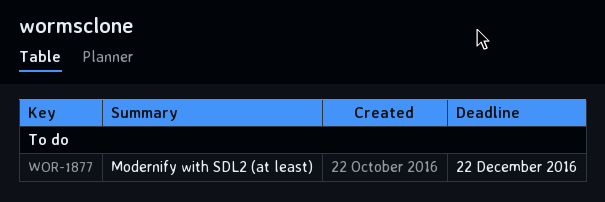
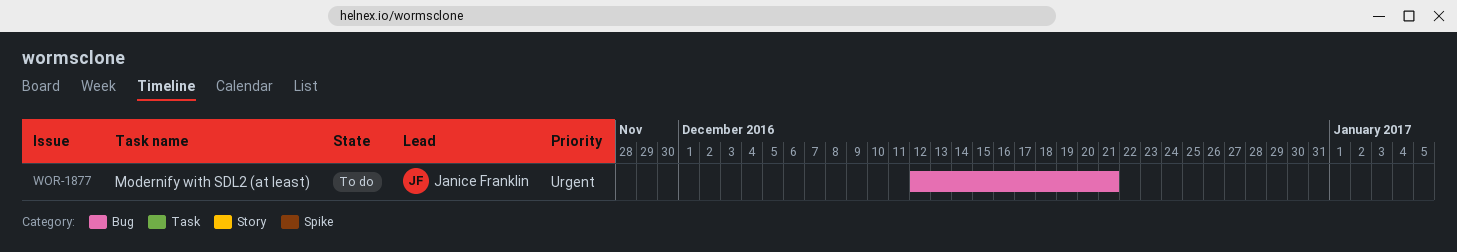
WOR-1877, due: Dec 22 -> Dec 21

